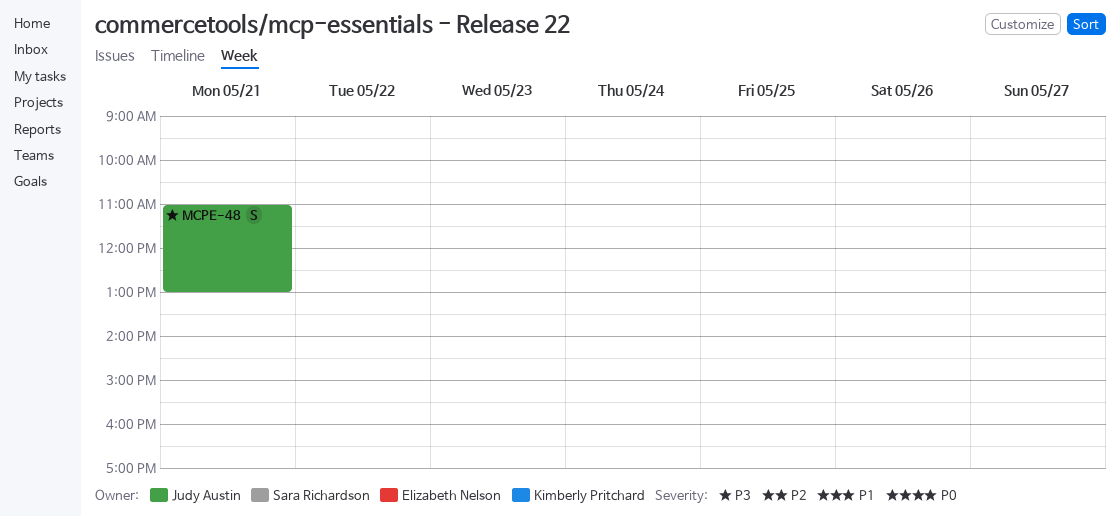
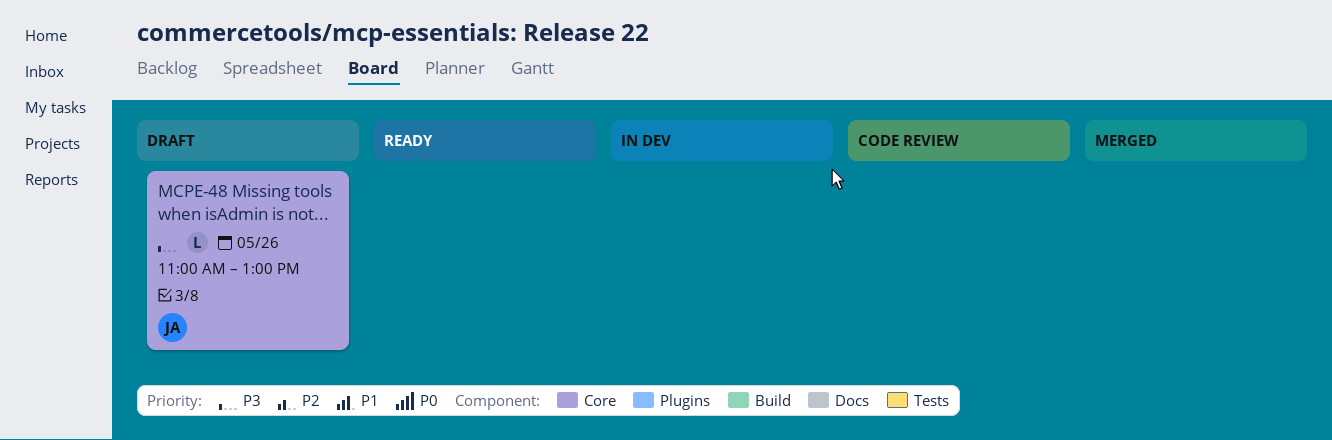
MCPE-48, estimate: S -> L
MCPE-48, day: May 21 -> May 26

